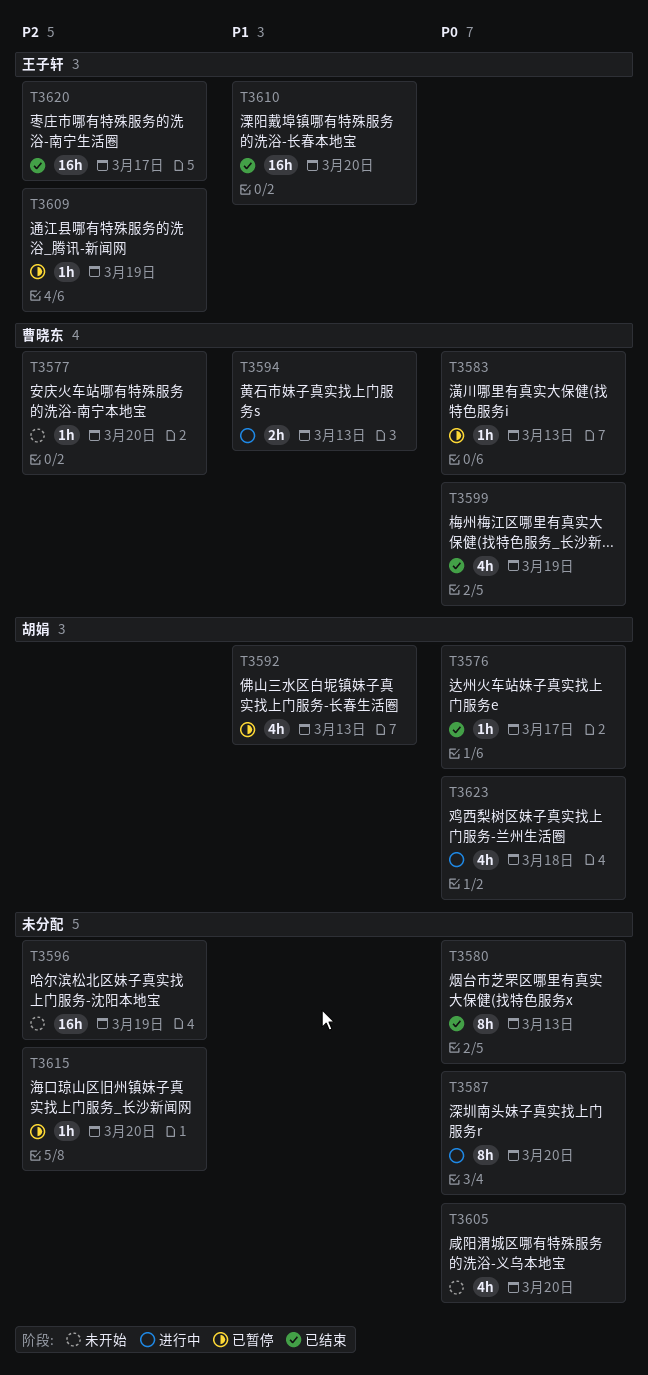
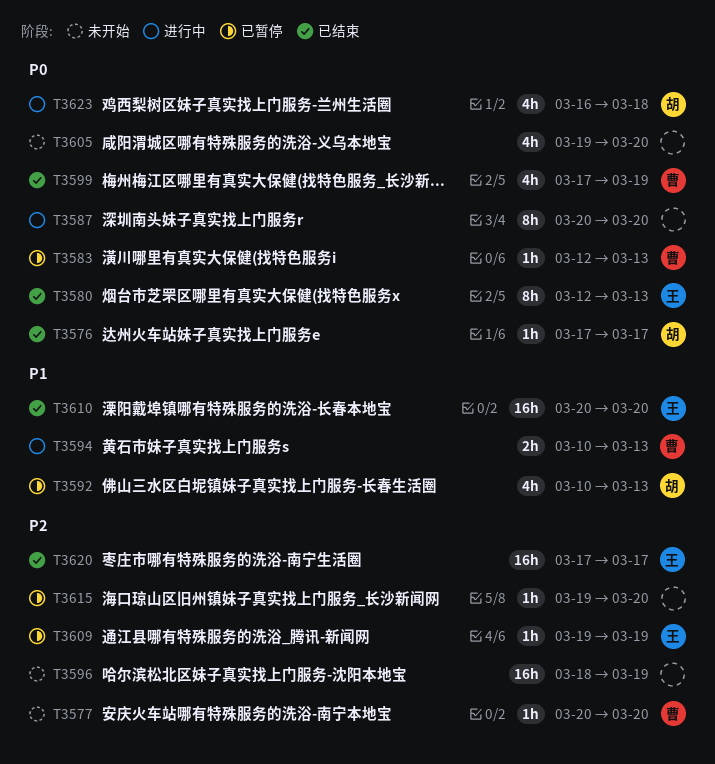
T3580, owner: none -> 王子轩

